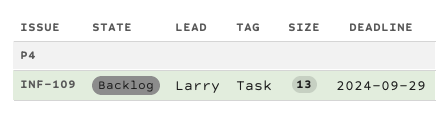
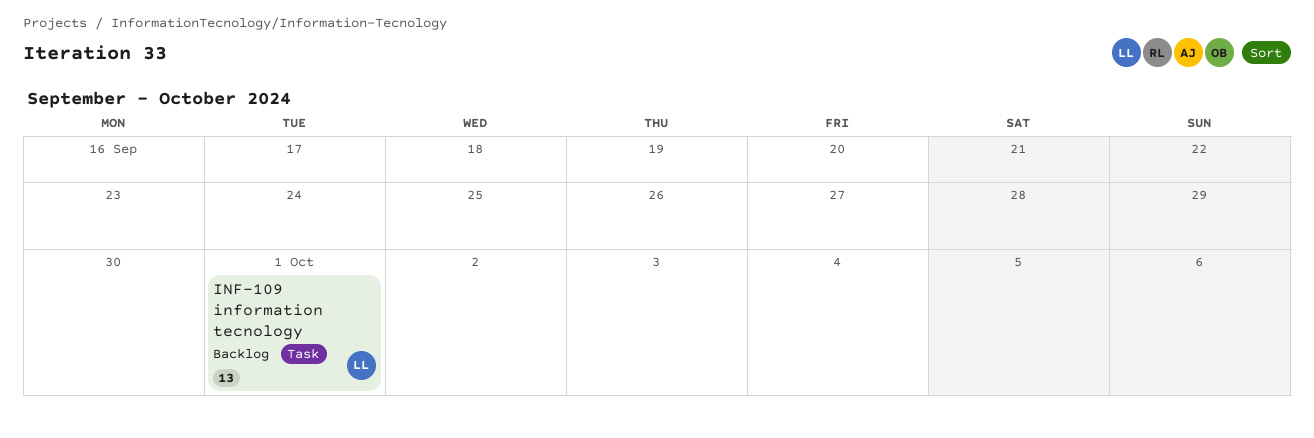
INF-109, due: Sep 29 -> Oct 1

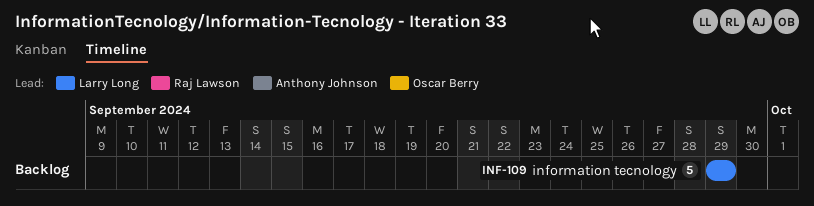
INF-109, estimate: 13 -> 5
INF-109, due: Oct 1 -> Sep 29

